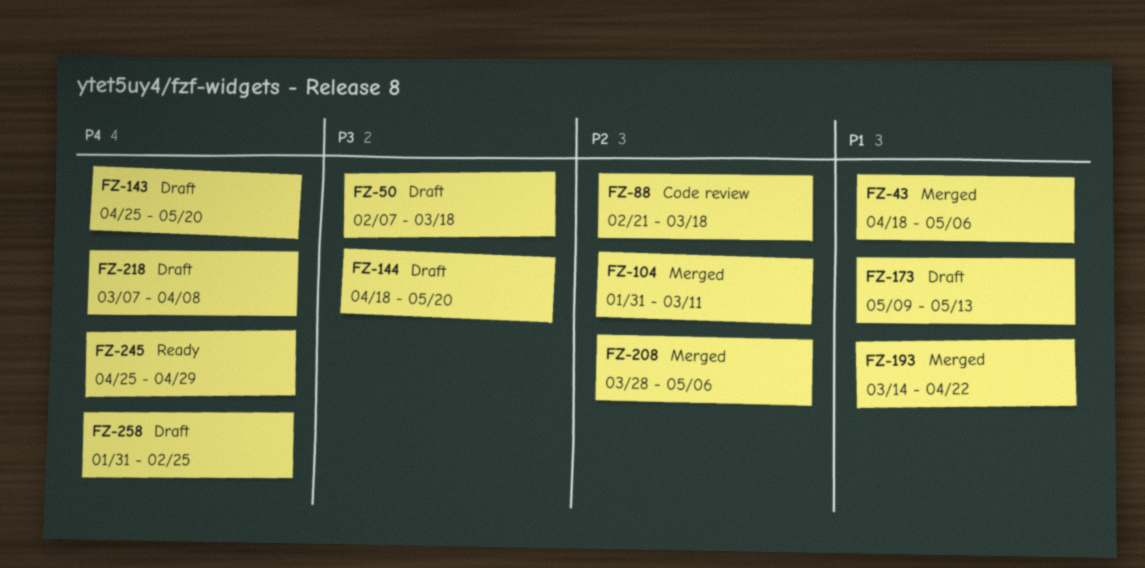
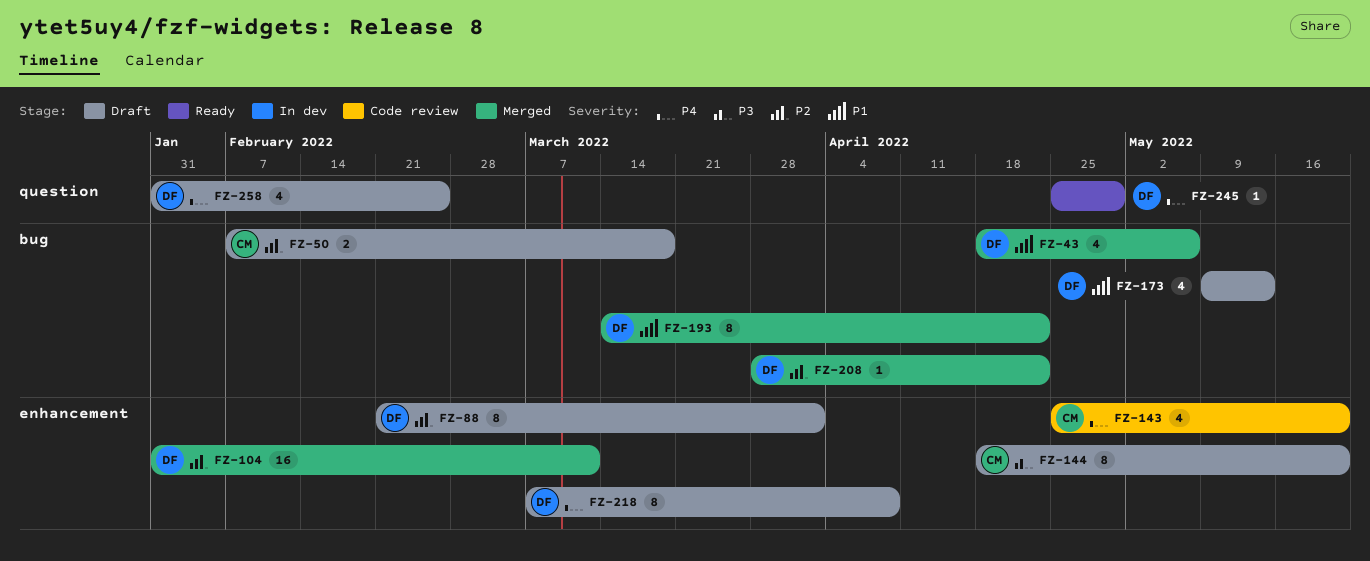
FZ-50, priority: P3 -> P2
FZ-88, status: Code review -> Draft
FZ-88, due: Mar 18 -> Apr 1
FZ-143, status: Draft -> Code review
FZ-208, due: May 6 -> Apr 22

